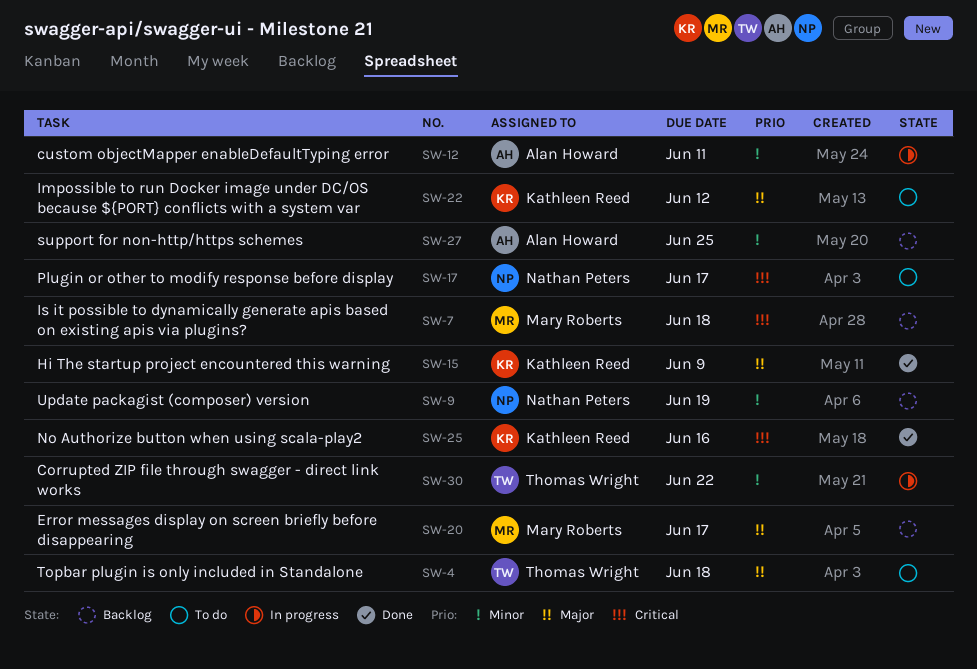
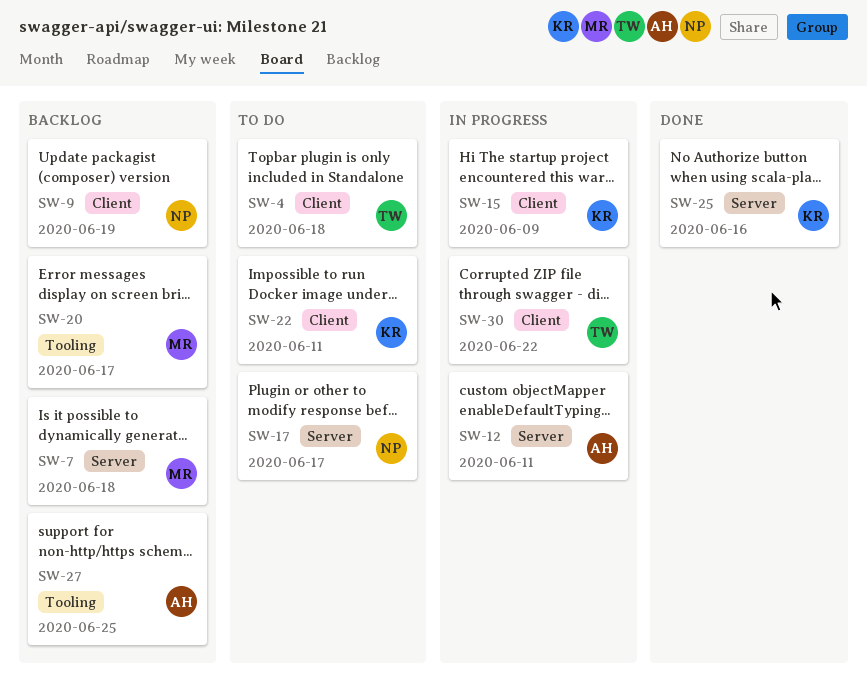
SW-15, status: Done -> In progress
SW-22, due: Jun 12 -> Jun 11

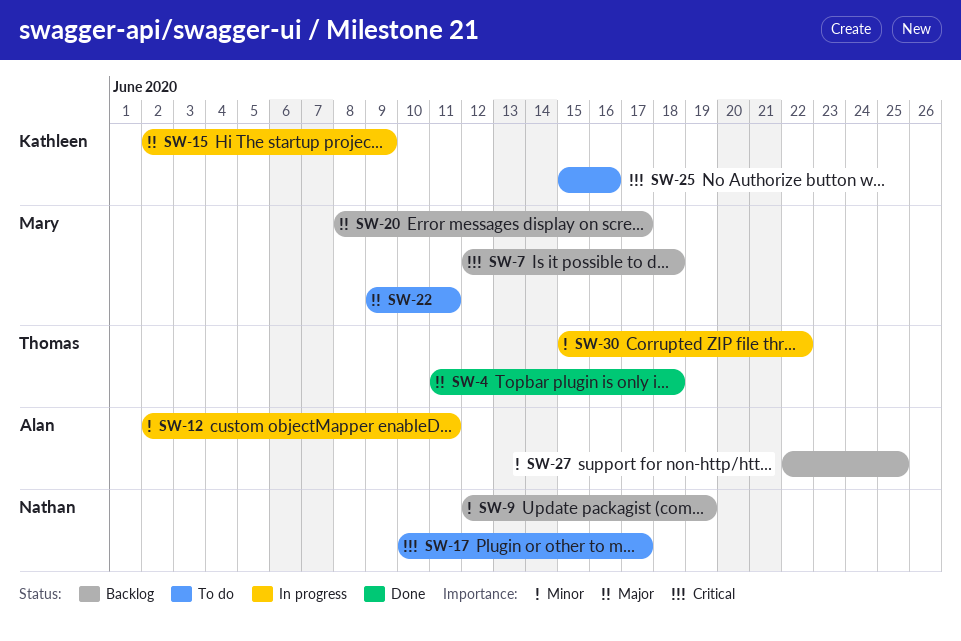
SW-4, status: To do -> Done
SW-22, owner: Kathleen -> Mary
SW-25, status: Done -> To do

